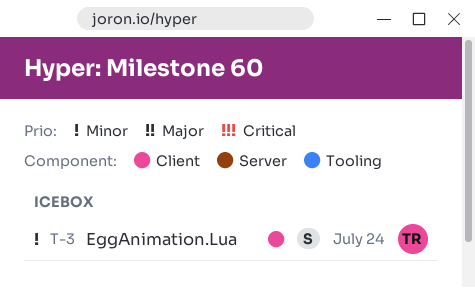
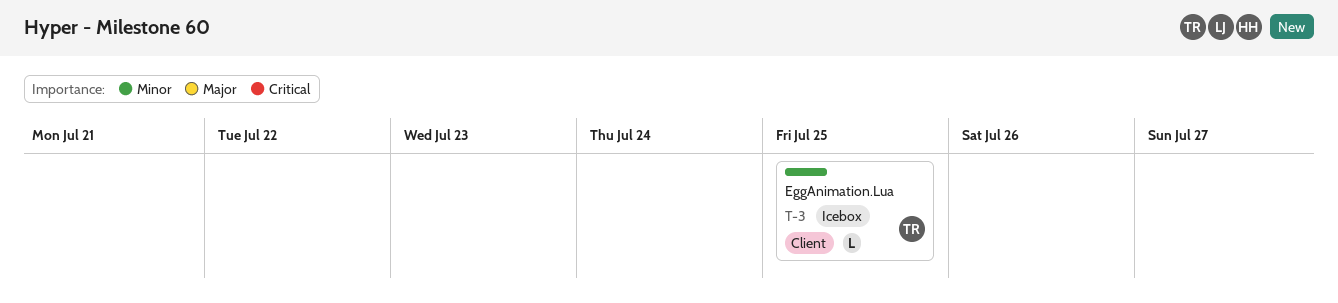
T-3, estimate: S -> L
T-3, due: Jul 24 -> Jul 25

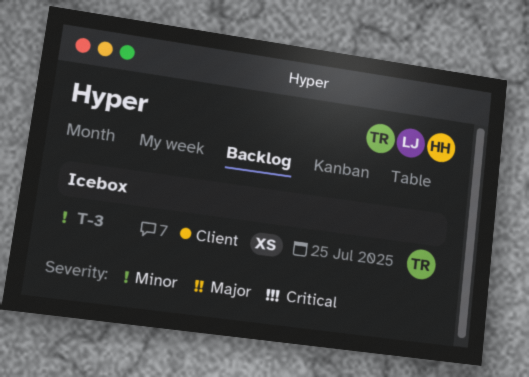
T-3, estimate: L -> XS

